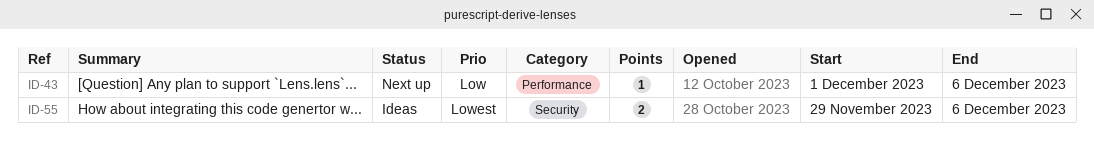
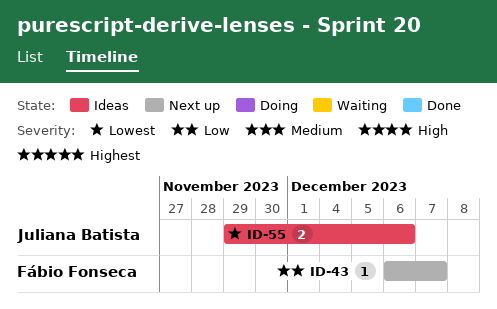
ID-43, start: Dec 1 -> Dec 6
ID-43, due: Dec 6 -> Dec 7

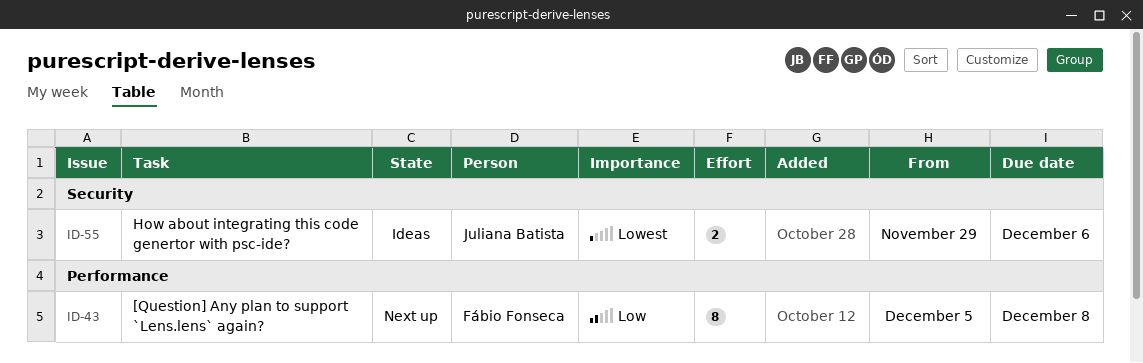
ID-43, estimate: 1 -> 8
ID-43, start: Dec 6 -> Dec 5
ID-43, due: Dec 7 -> Dec 8

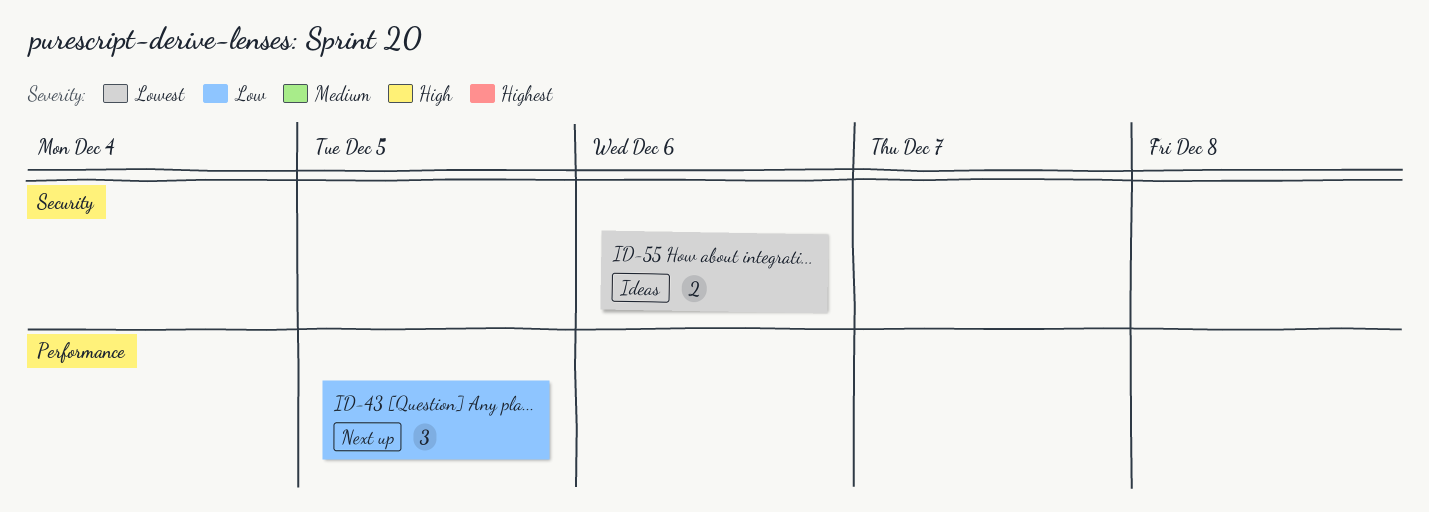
ID-43, estimate: 8 -> 3
ID-43, due: Dec 8 -> Dec 5

